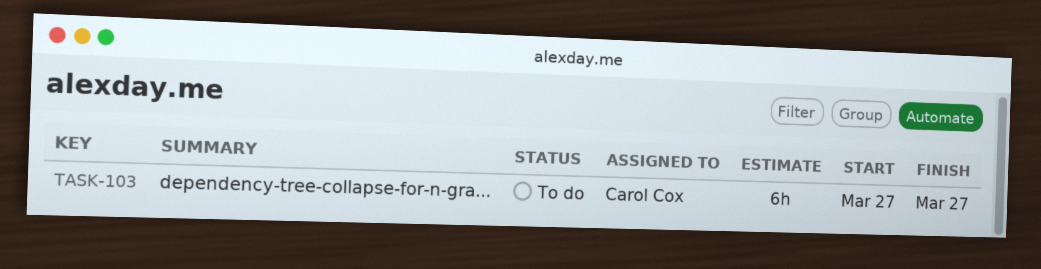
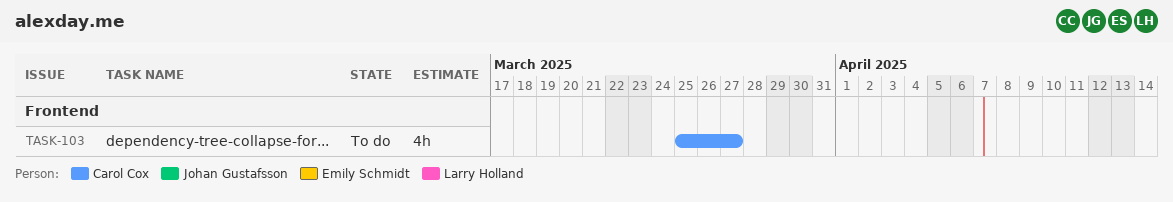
TASK-103, estimate: 6h -> 4h
TASK-103, start: Mar 27 -> Mar 25

